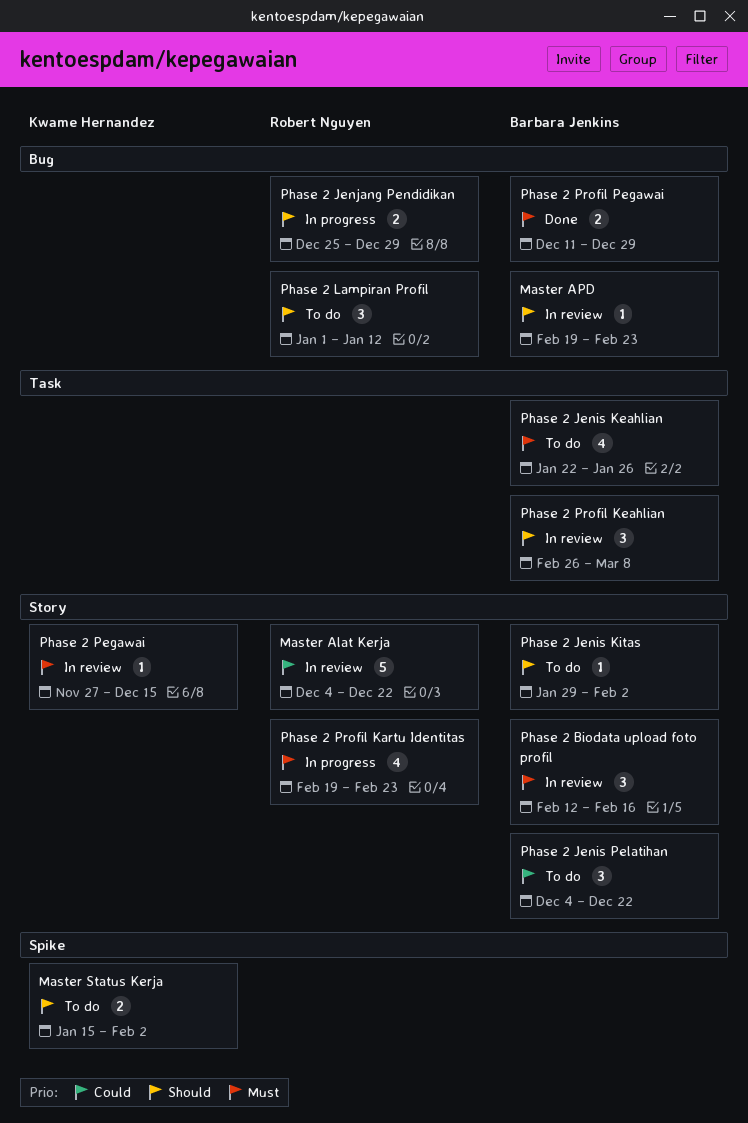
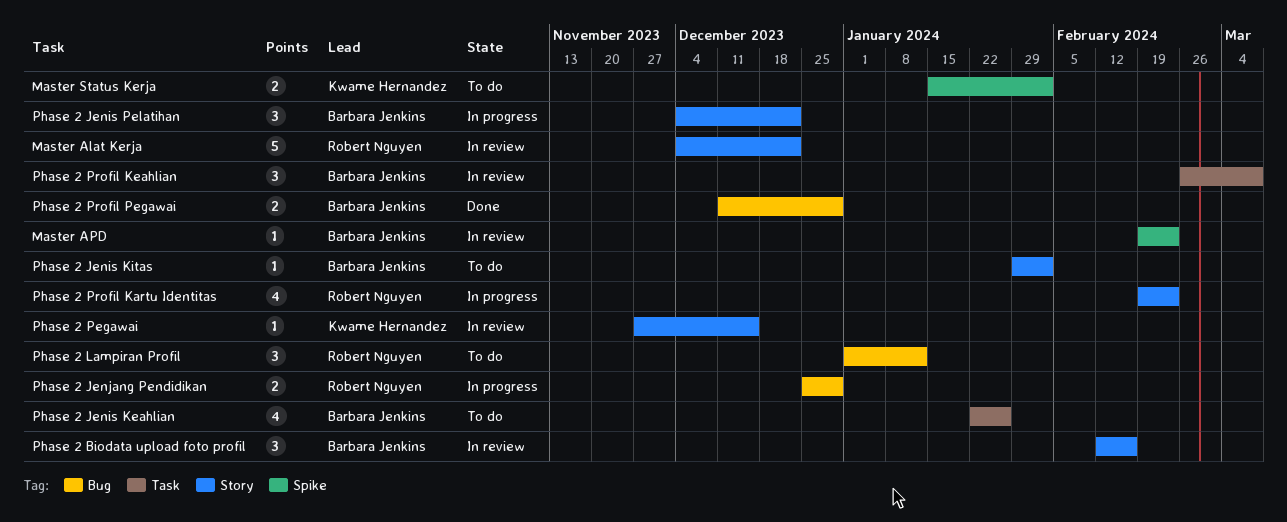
Master APD, label: Bug -> Spike
Phase 2 Jenis Pelatihan, status: To do -> In progress

